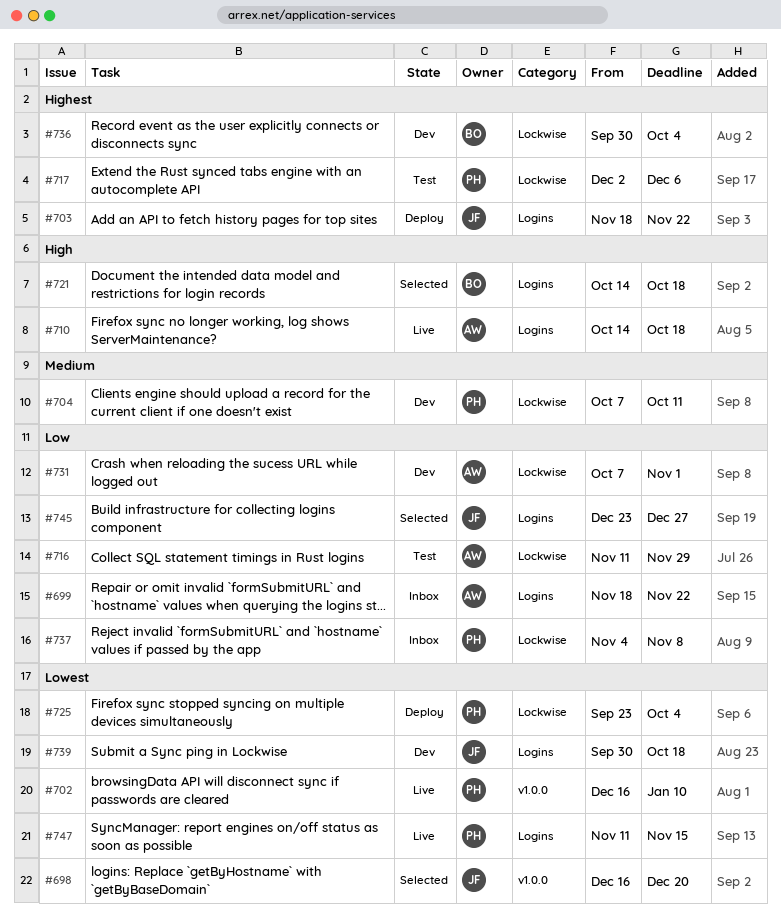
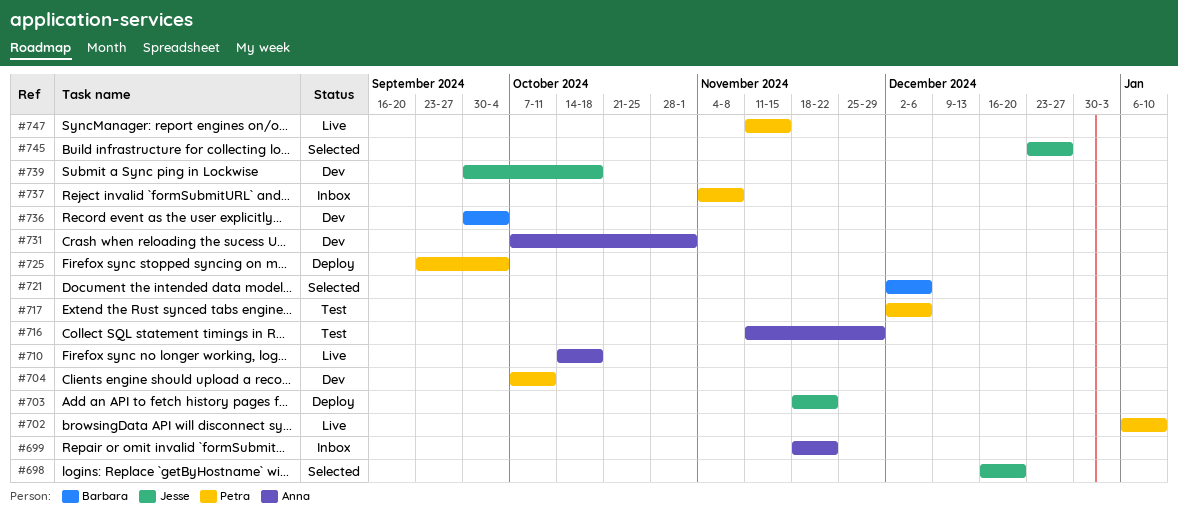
#702, start: Dec 16 -> Jan 6
#721, start: Oct 14 -> Dec 2
#721, due: Oct 18 -> Dec 6

